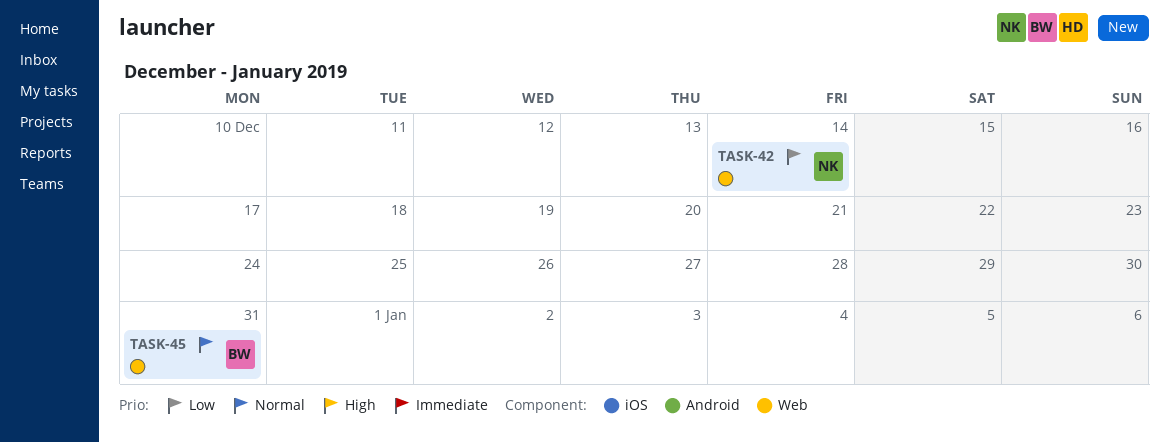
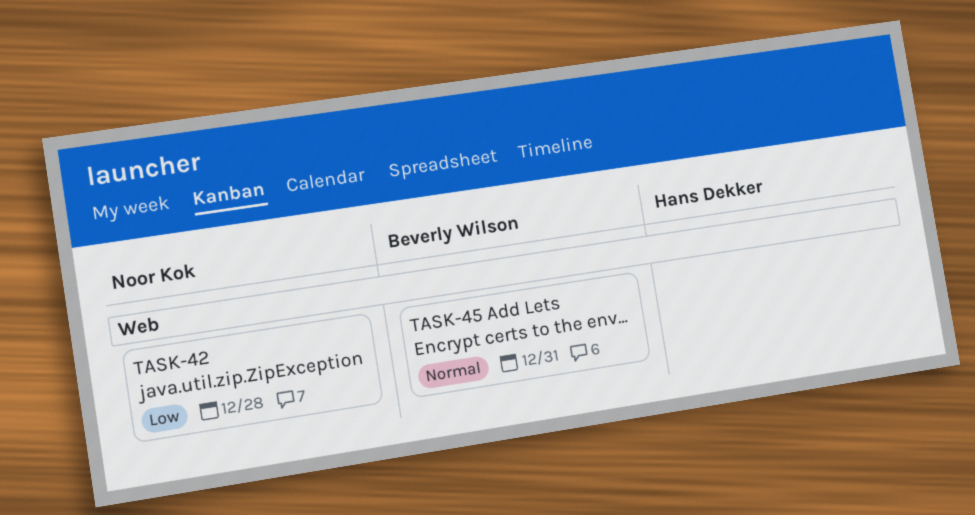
TASK-42, due: Dec 14 -> Dec 28

